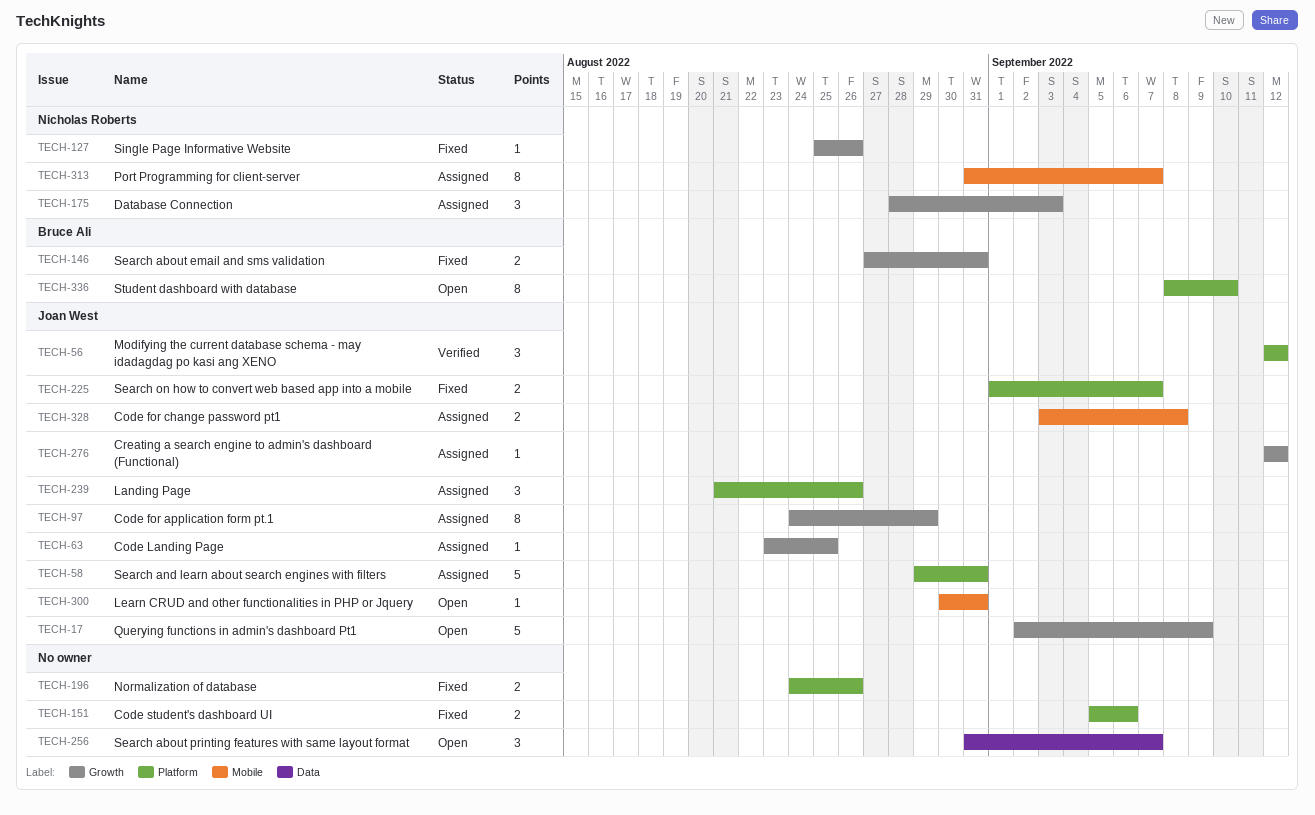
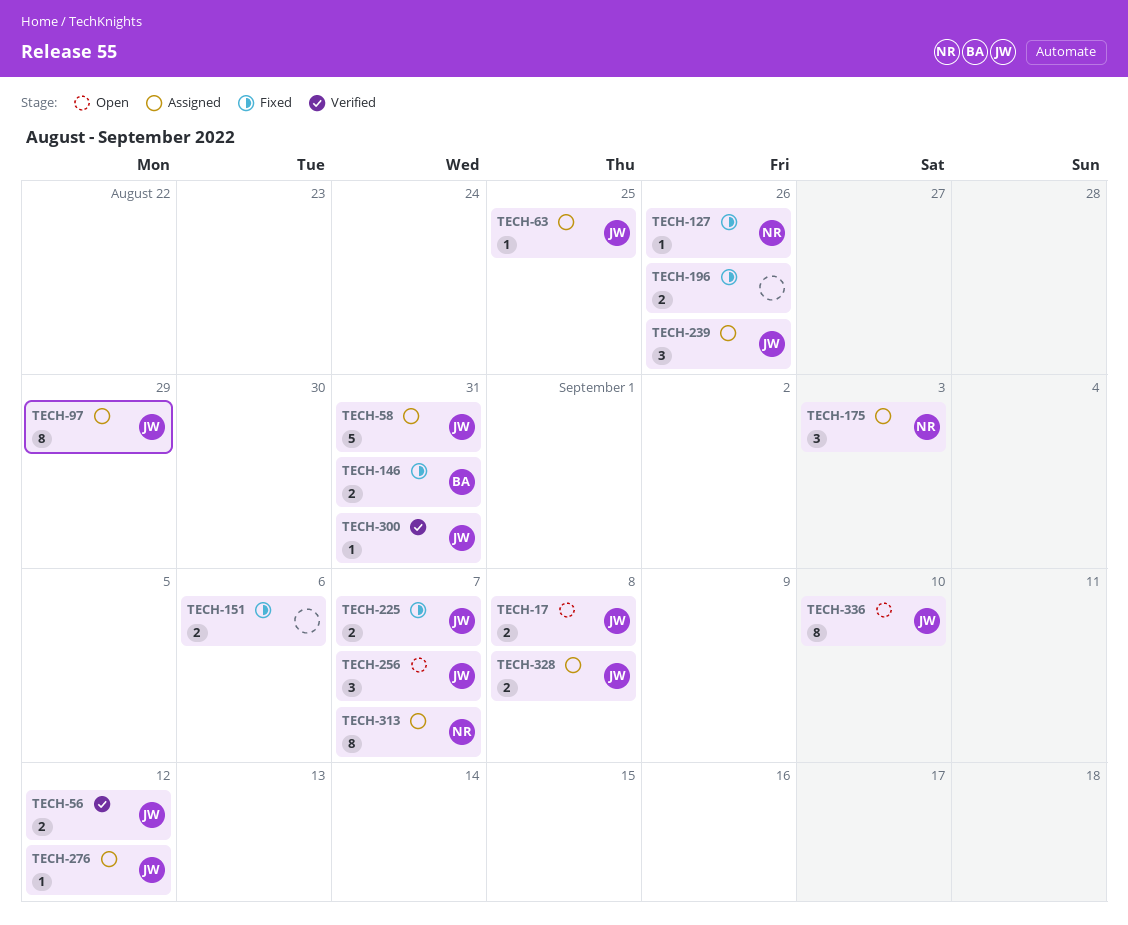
TECH-17, estimate: 5 -> 2
TECH-17, due: Sep 9 -> Sep 8
TECH-56, estimate: 3 -> 2
TECH-256, owner: none -> Joan West
TECH-300, status: Open -> Verified
TECH-336, owner: Bruce Ali -> Joan West

